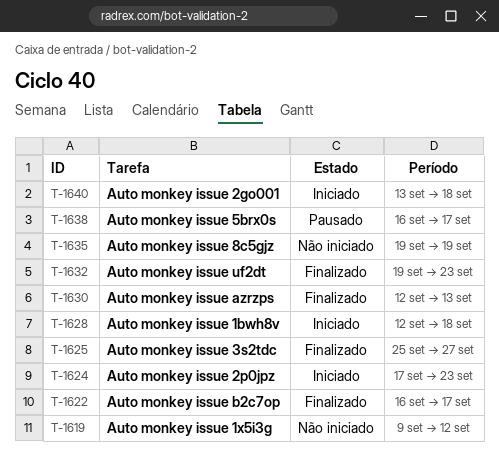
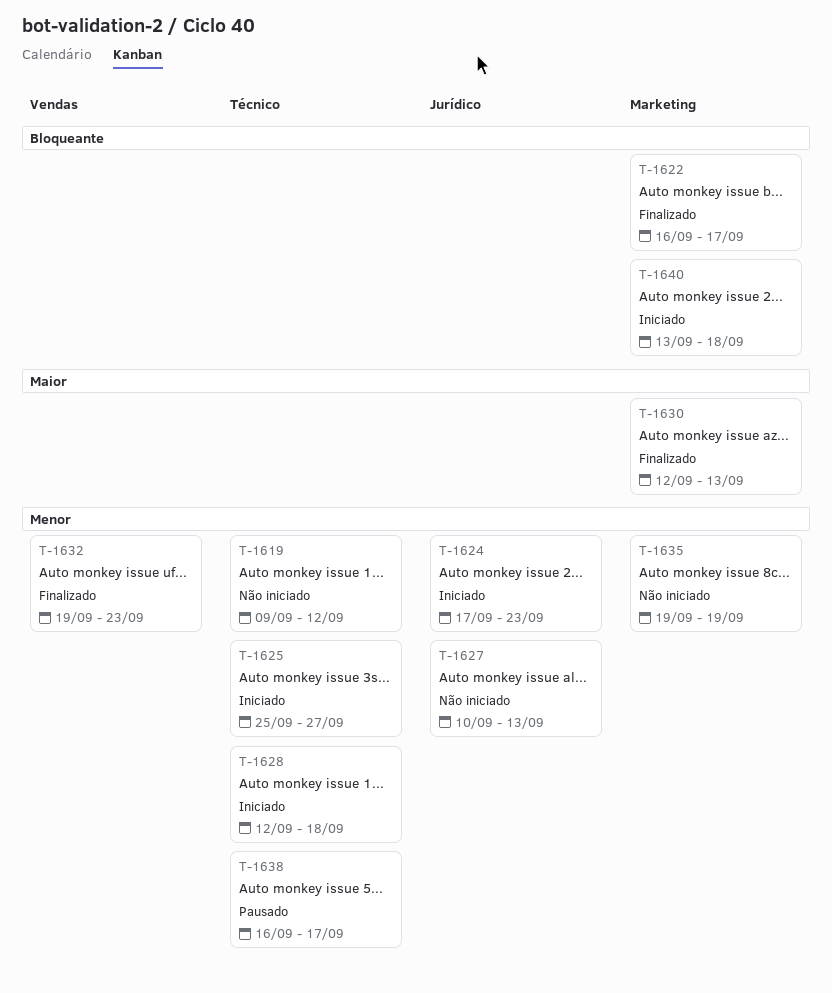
T-1625, status: Finalizado -> Iniciado
T-1627: none -> present

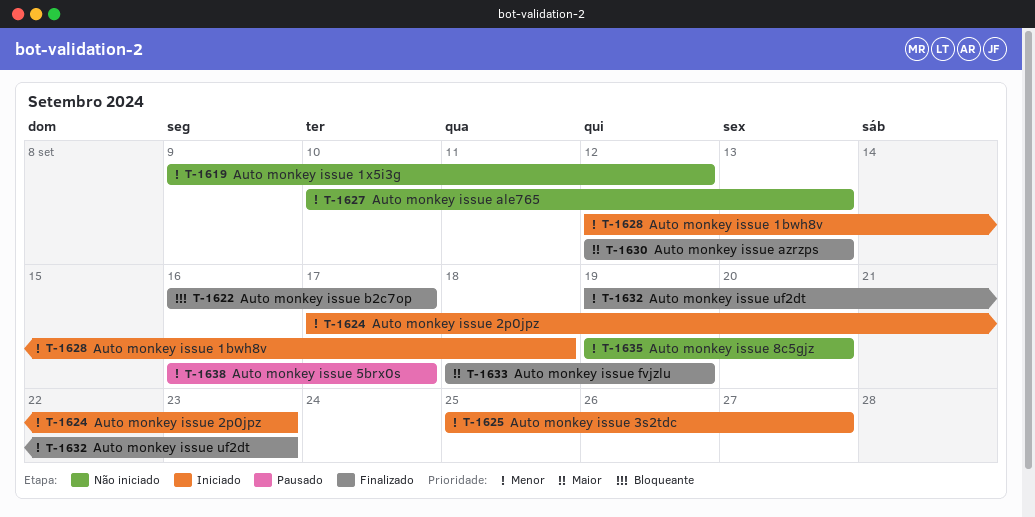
T-1633: none -> present
T-1635, due: Sep 19 -> Sep 20
T-1640: present -> none

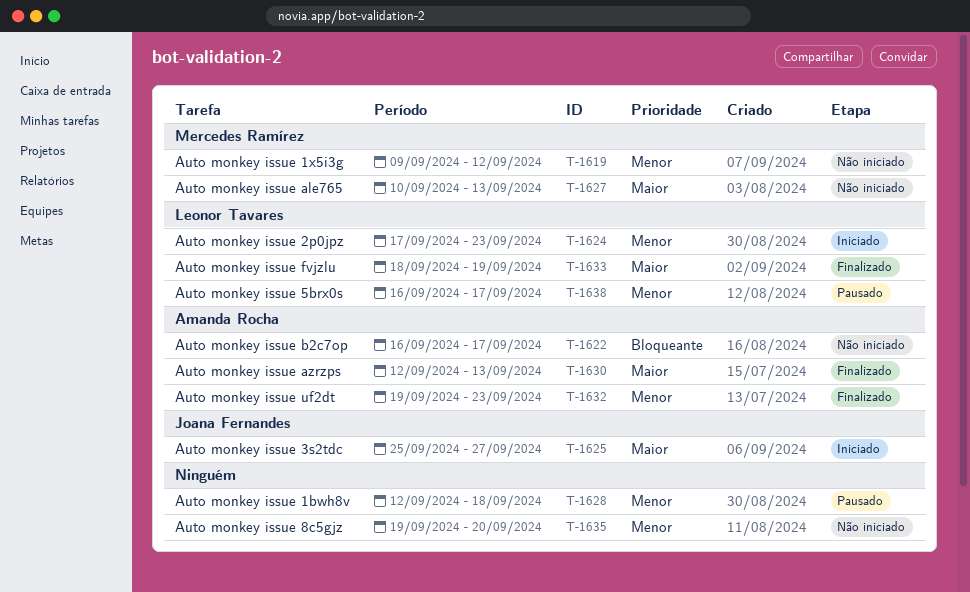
T-1622, status: Finalizado -> Não iniciado
T-1625, priority: Menor -> Maior
T-1627, priority: Menor -> Maior
T-1628, status: Iniciado -> Pausado

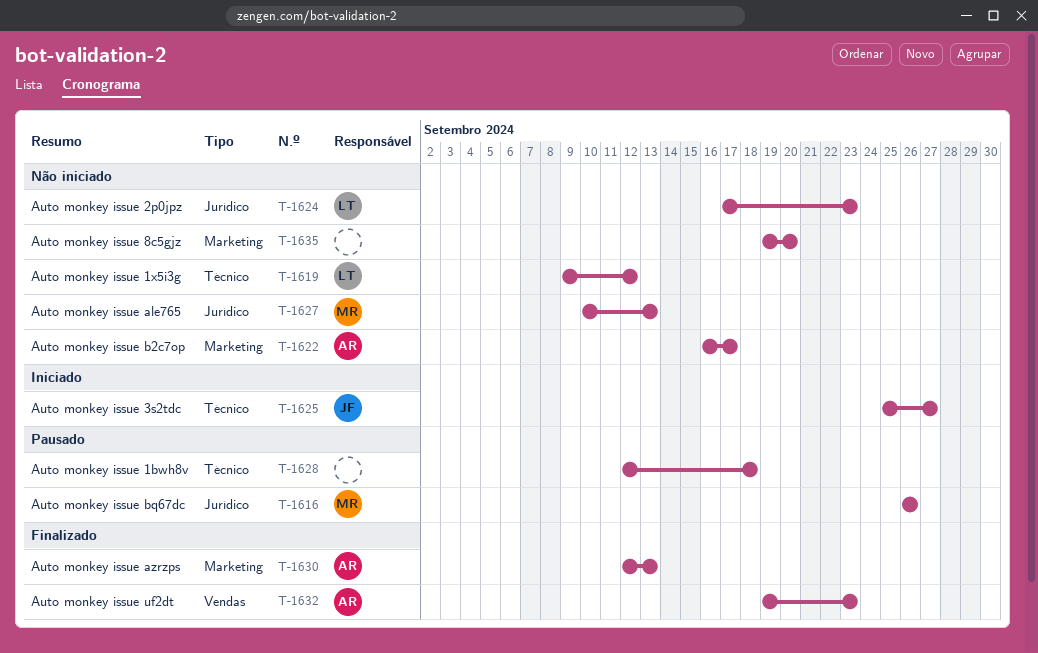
T-1616: none -> present
T-1619, owner: Mercedes Ramírez -> Leonor Tavares
T-1624, status: Iniciado -> Não iniciado
T-1633: present -> none
T-1638: present -> none

